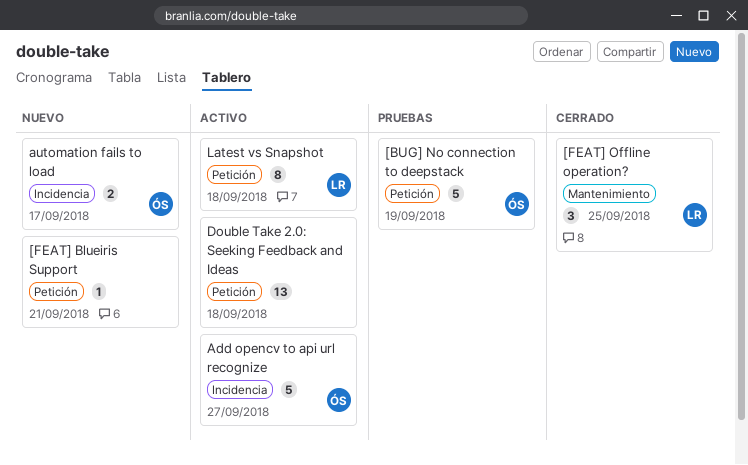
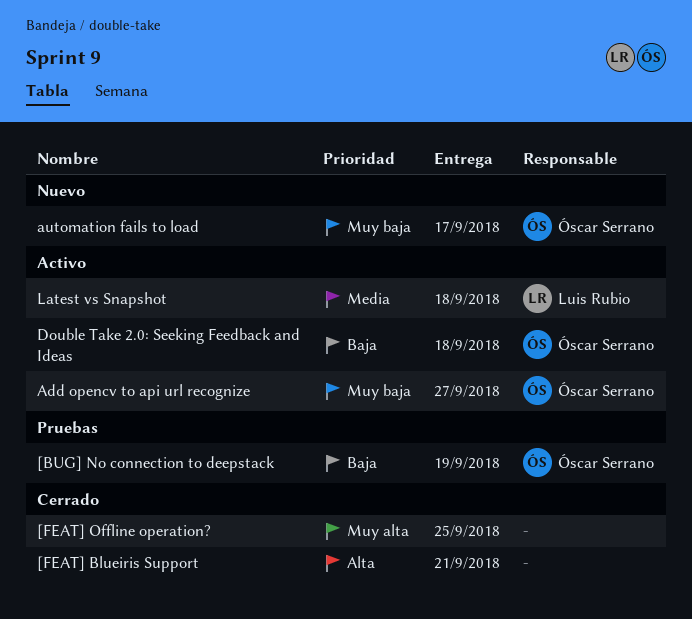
[FEAT] Blueiris Support, status: Nuevo -> Cerrado
[FEAT] Offline operation?, owner: Luis Rubio -> none
Double Take 2.0: Seeking Feedback and Ideas, owner: none -> Óscar Serrano

